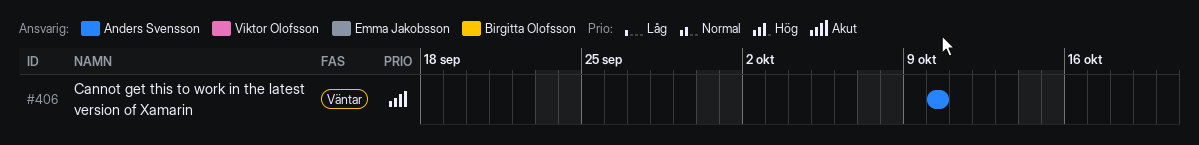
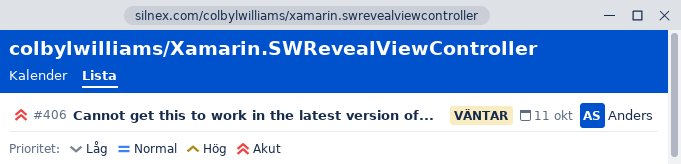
#406, due: Oct 10 -> Oct 11

